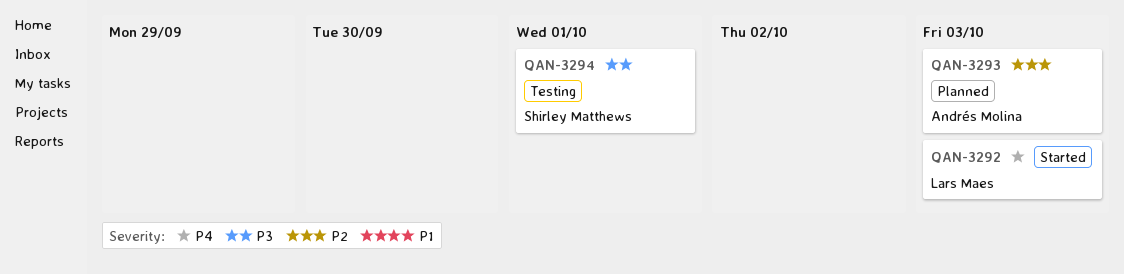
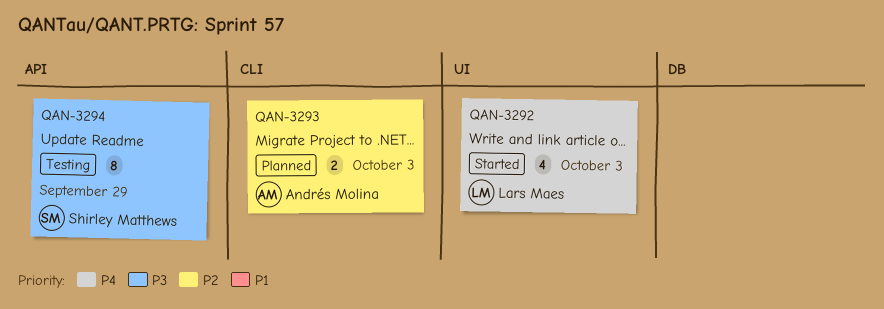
QAN-3294, due: Oct 1 -> Sep 29

